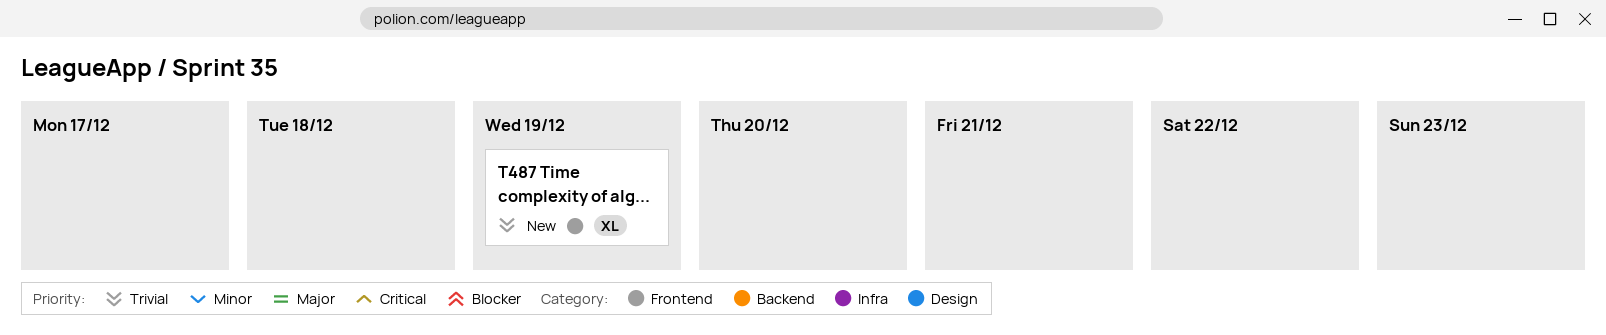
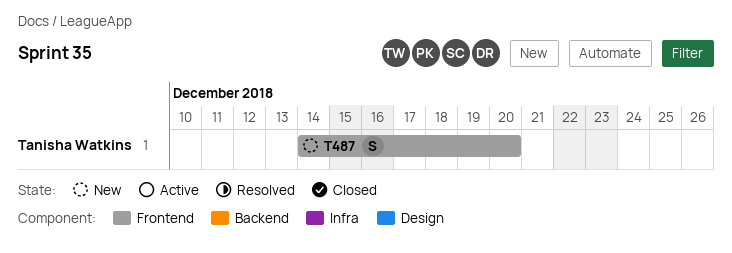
T487, estimate: XL -> S
T487, due: Dec 19 -> Dec 20

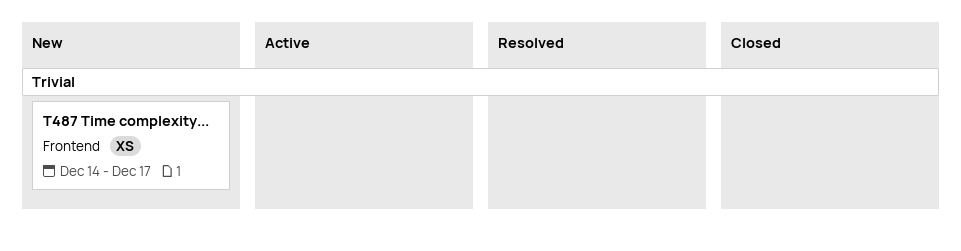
T487, estimate: S -> XS
T487, due: Dec 20 -> Dec 17

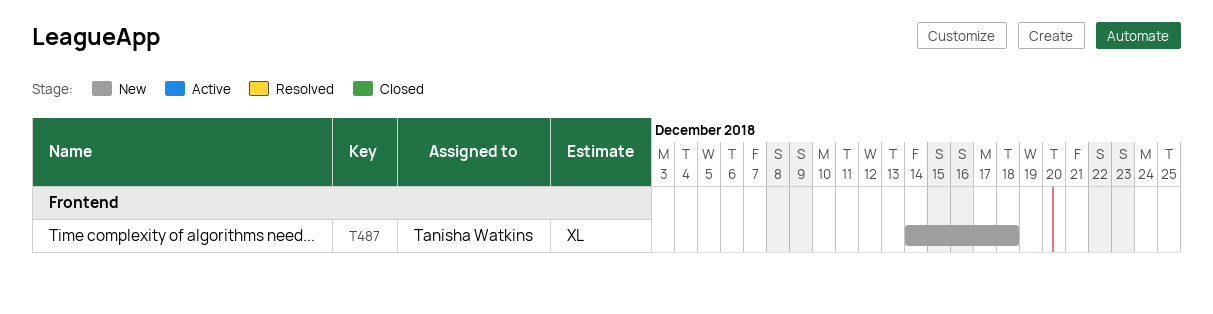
T487, estimate: XS -> XL
T487, due: Dec 17 -> Dec 18

